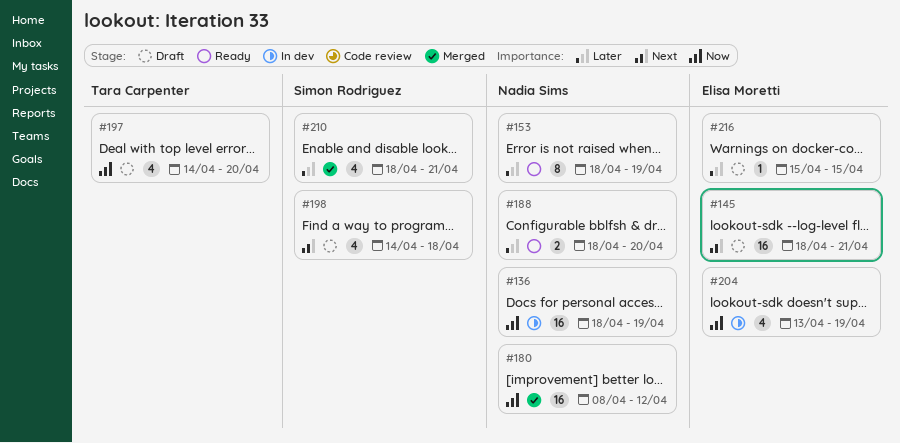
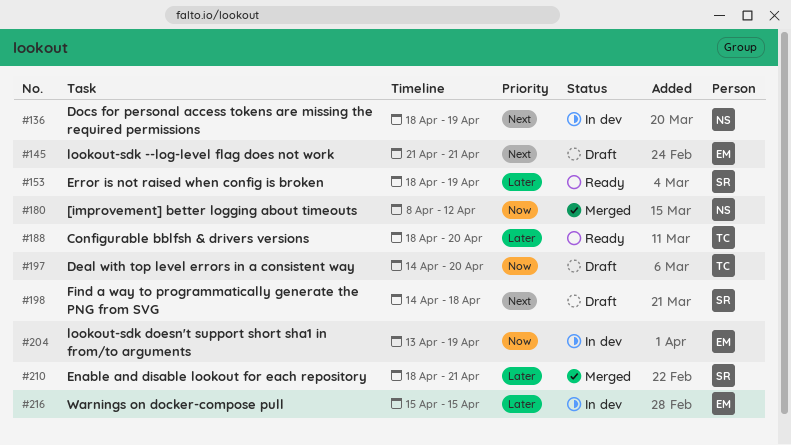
#136, priority: Now -> Next
#145, start: Apr 18 -> Apr 21
#153, owner: Nadia Sims -> Simon Rodriguez
#188, owner: Nadia Sims -> Tara Carpenter
#216, status: Draft -> In dev

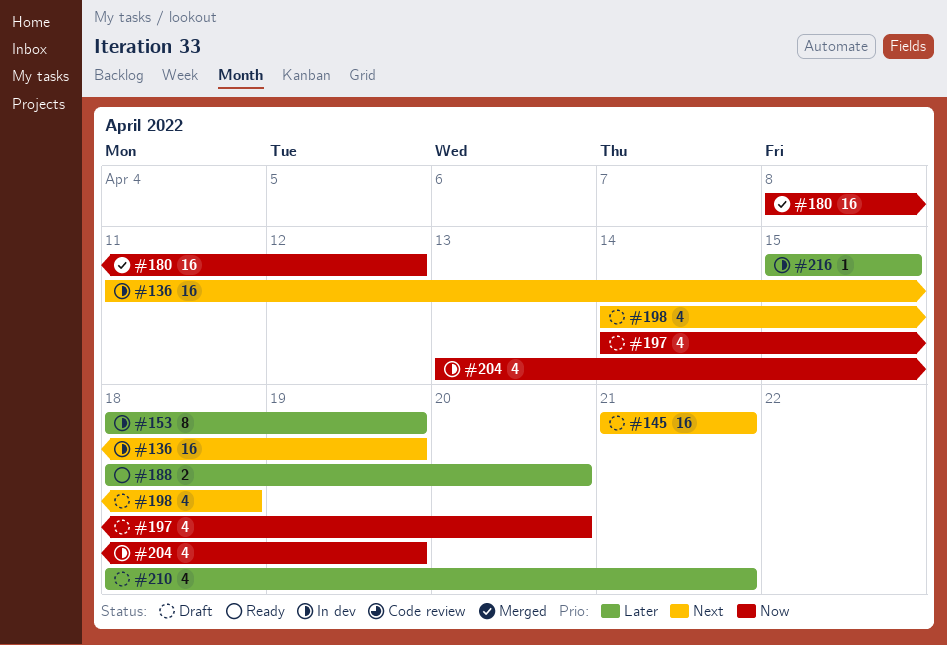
#136, start: Apr 18 -> Apr 11
#153, status: Ready -> In dev
#210, status: Merged -> Draft

